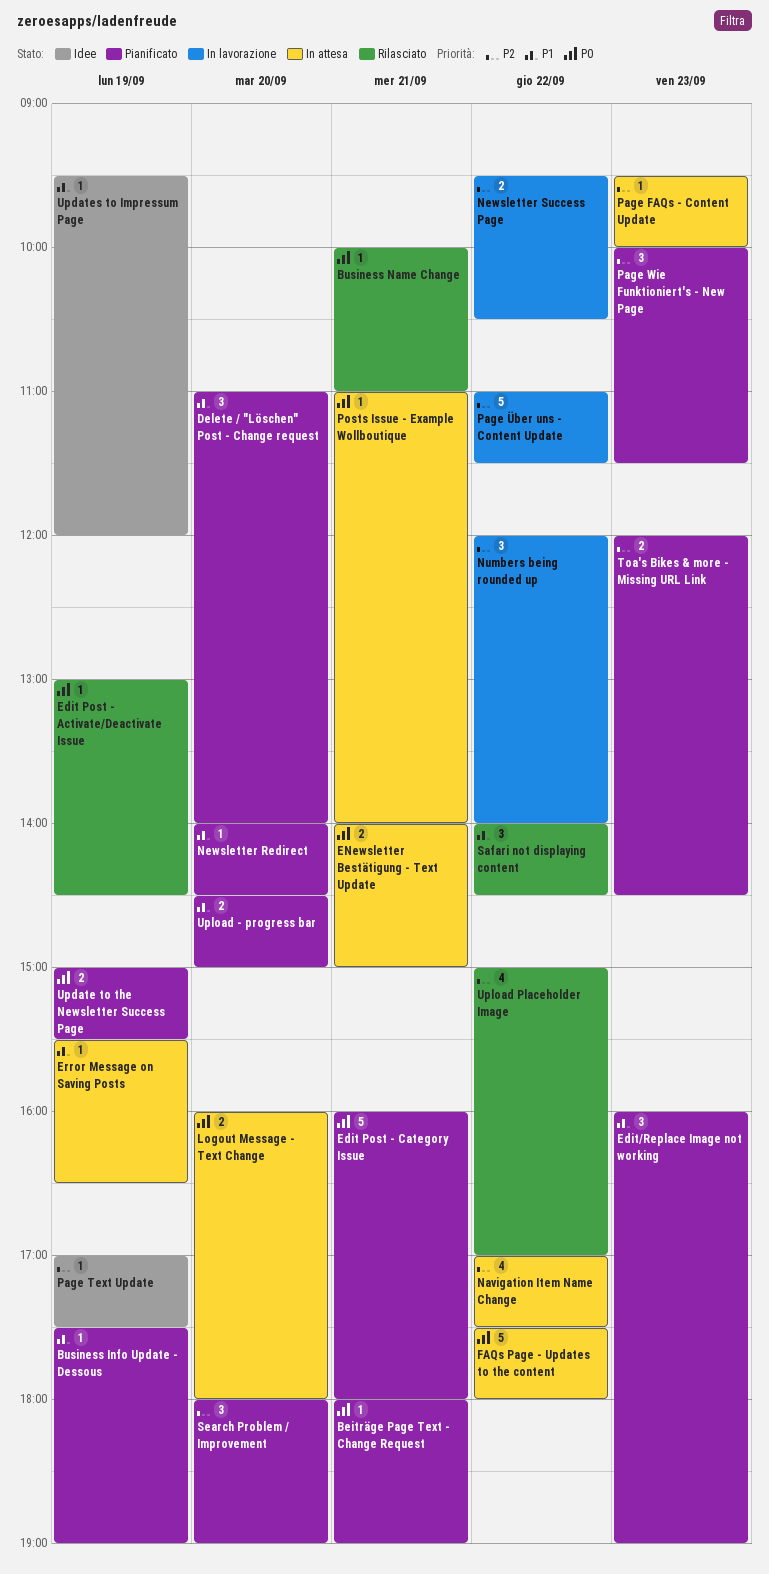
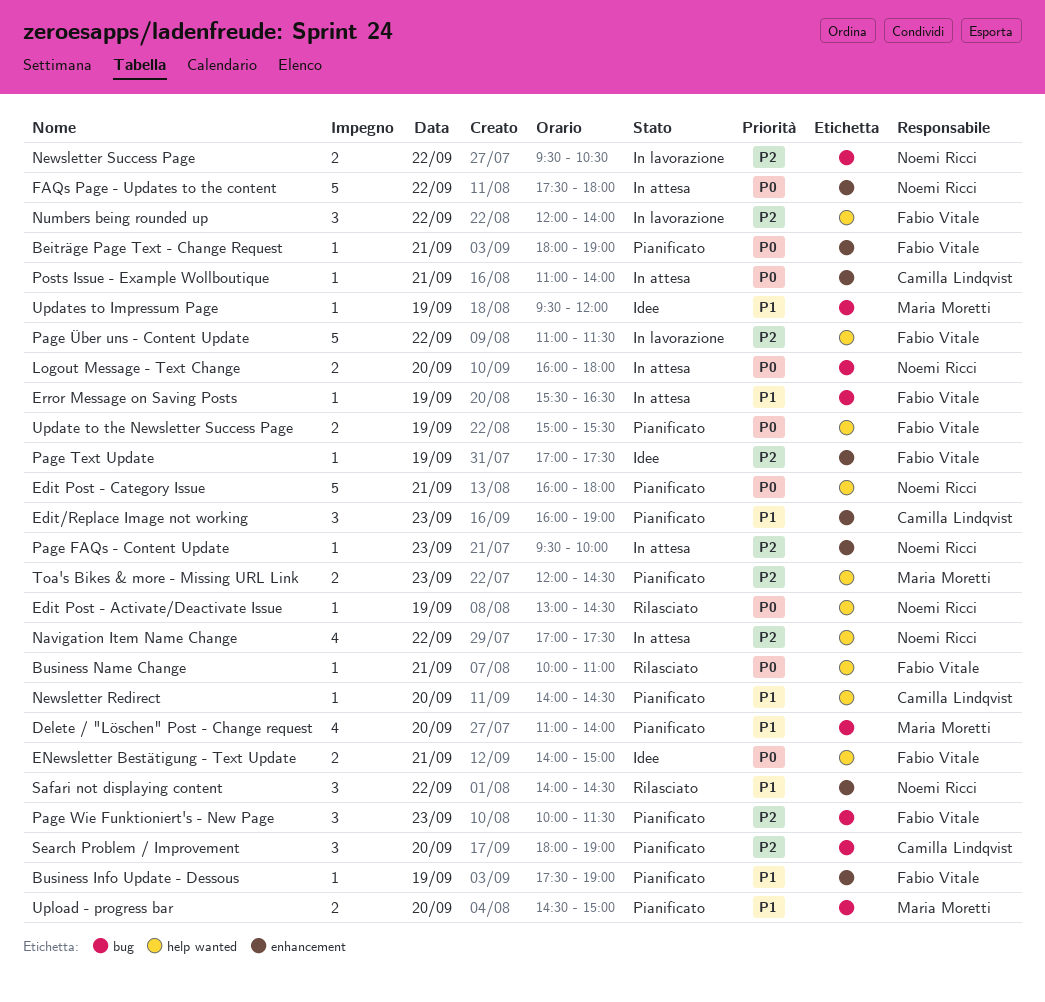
Delete / "Löschen" Post - Change request, estimate: 3 -> 4
ENewsletter Bestätigung - Text Update, status: In attesa -> Idee
Upload Placeholder Image: present -> none

